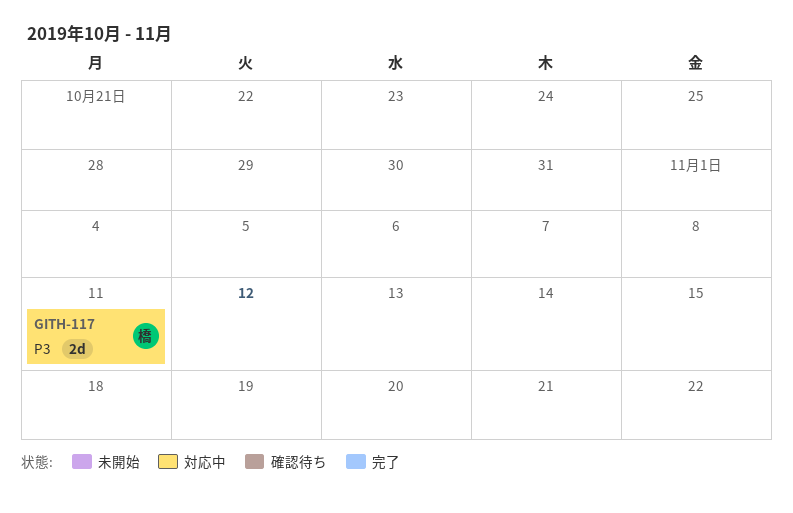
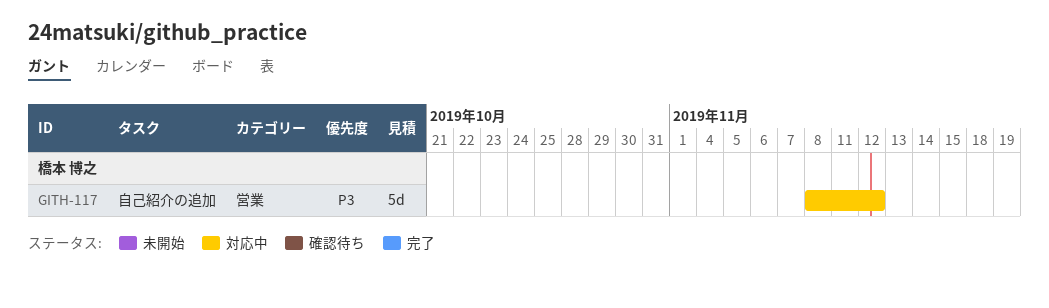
GITH-117, estimate: 2d -> 5d
GITH-117, due: Nov 11 -> Nov 12

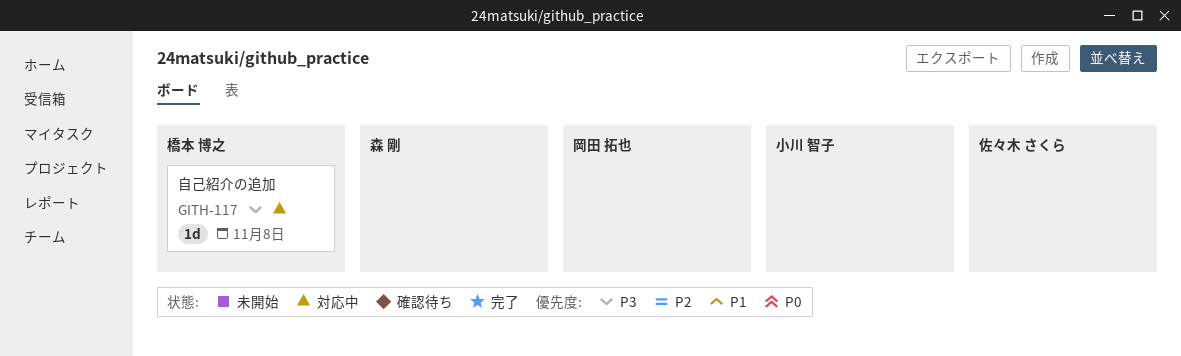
GITH-117, estimate: 5d -> 1d
GITH-117, due: Nov 12 -> Nov 8

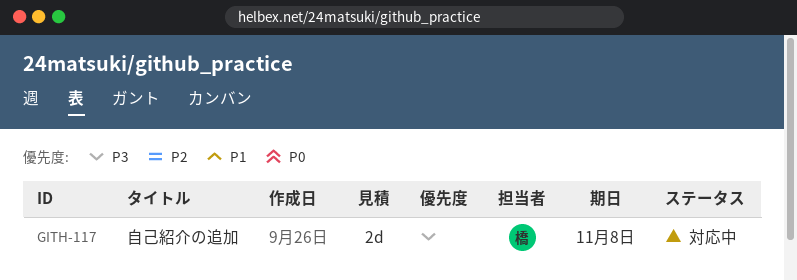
GITH-117, estimate: 1d -> 2d

